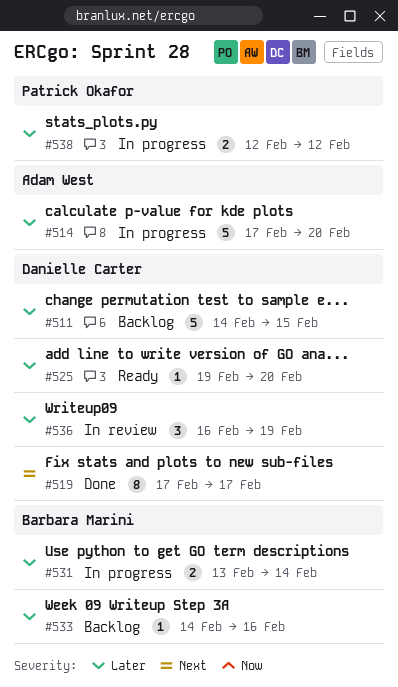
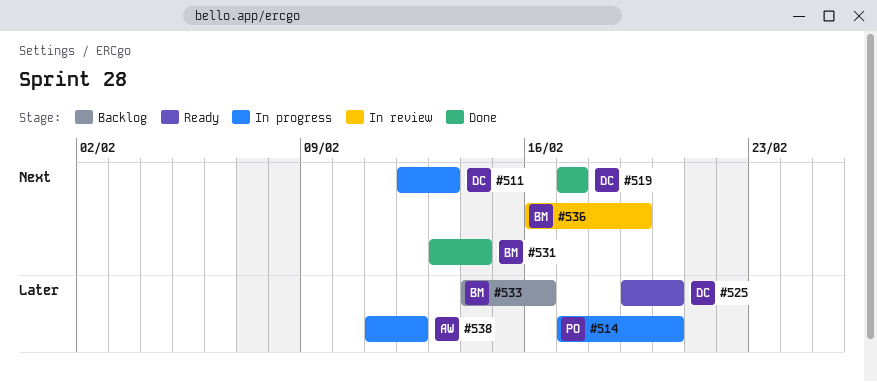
#511, status: Backlog -> In progress
#511, priority: Later -> Next
#511, start: Feb 14 -> Feb 12
#511, due: Feb 15 -> Feb 13
#514, owner: Adam West -> Patrick Okafor
#531, status: In progress -> Done
#531, priority: Later -> Next
#536, owner: Danielle Carter -> Barbara Marini
#536, priority: Later -> Next
#538, owner: Patrick Okafor -> Adam West
#538, start: Feb 12 -> Feb 11

